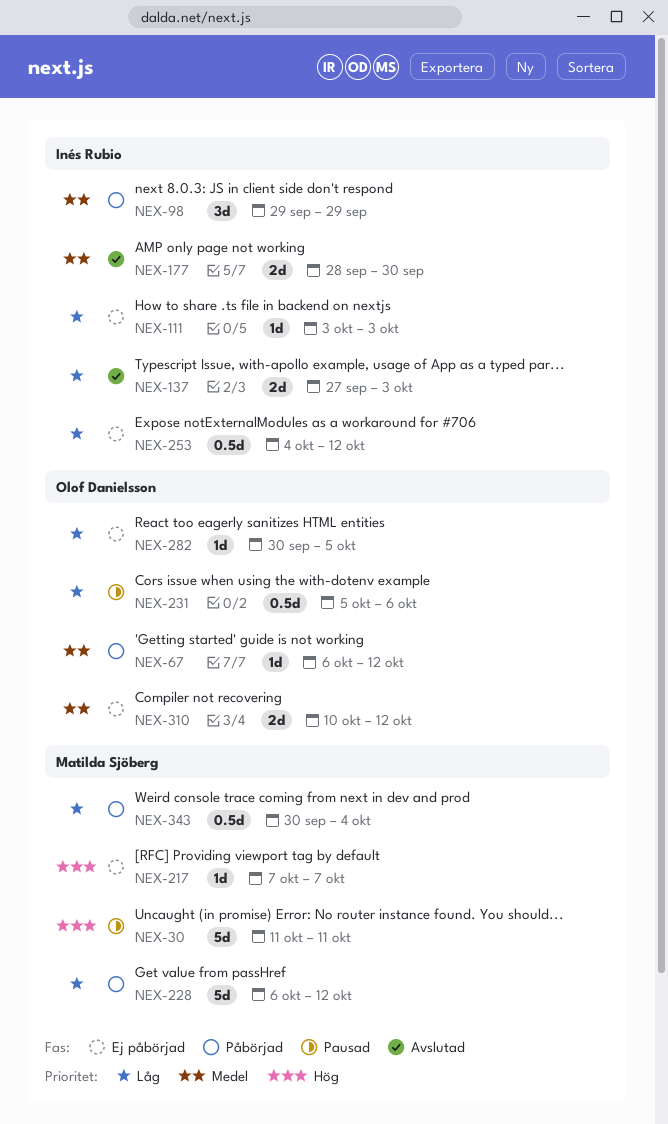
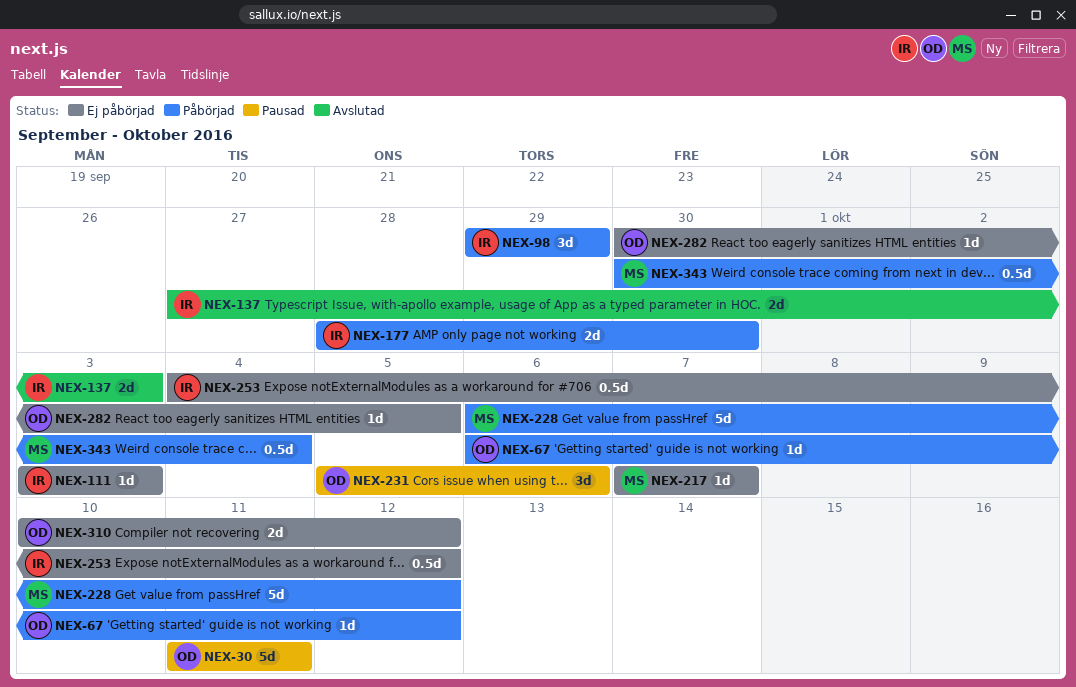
NEX-30, owner: Matilda Sjöberg -> Olof Danielsson
NEX-177, status: Avslutad -> Påbörjad
NEX-231, estimate: 0.5d -> 3d

